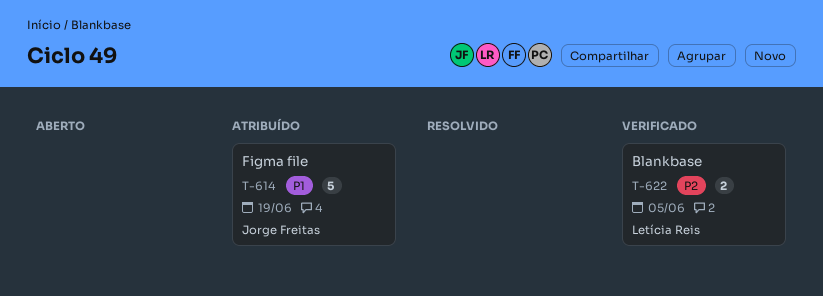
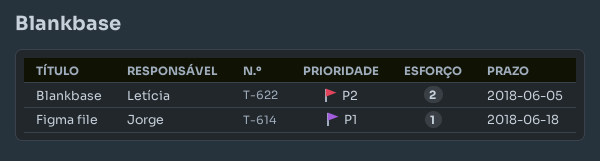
T-614, estimate: 5 -> 1
T-614, due: Jun 19 -> Jun 18

